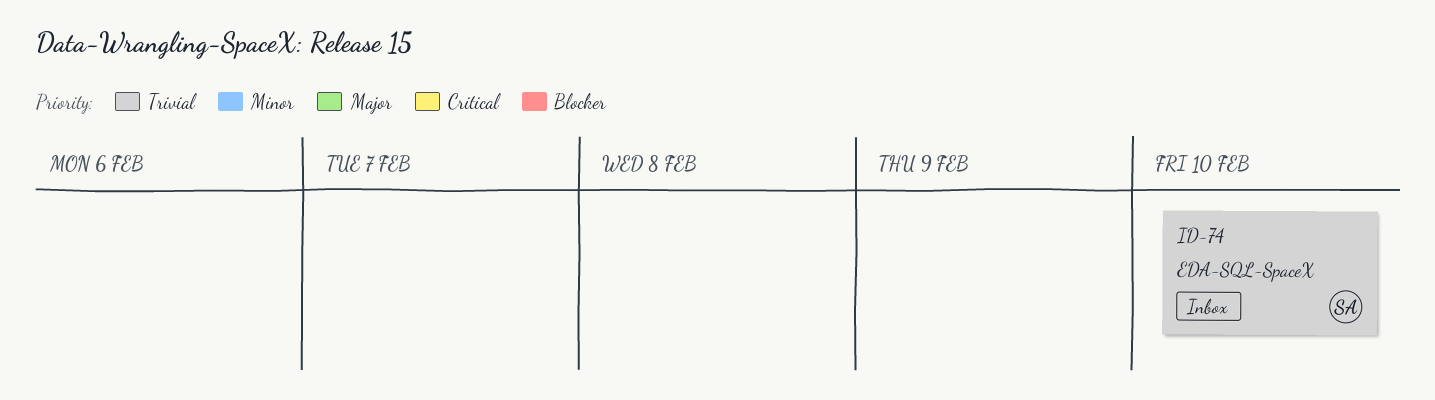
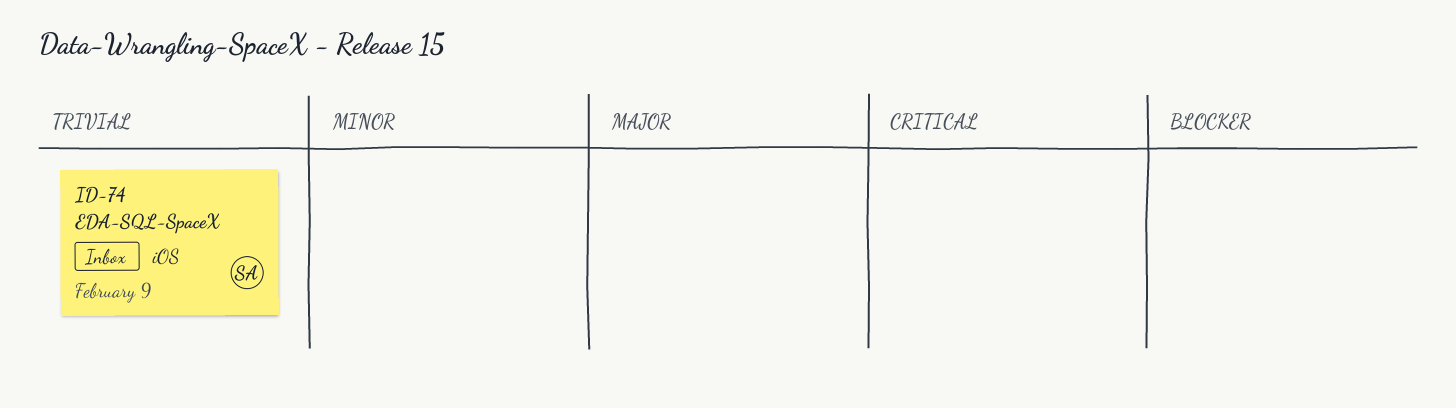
ID-74, due: Feb 10 -> Feb 9

